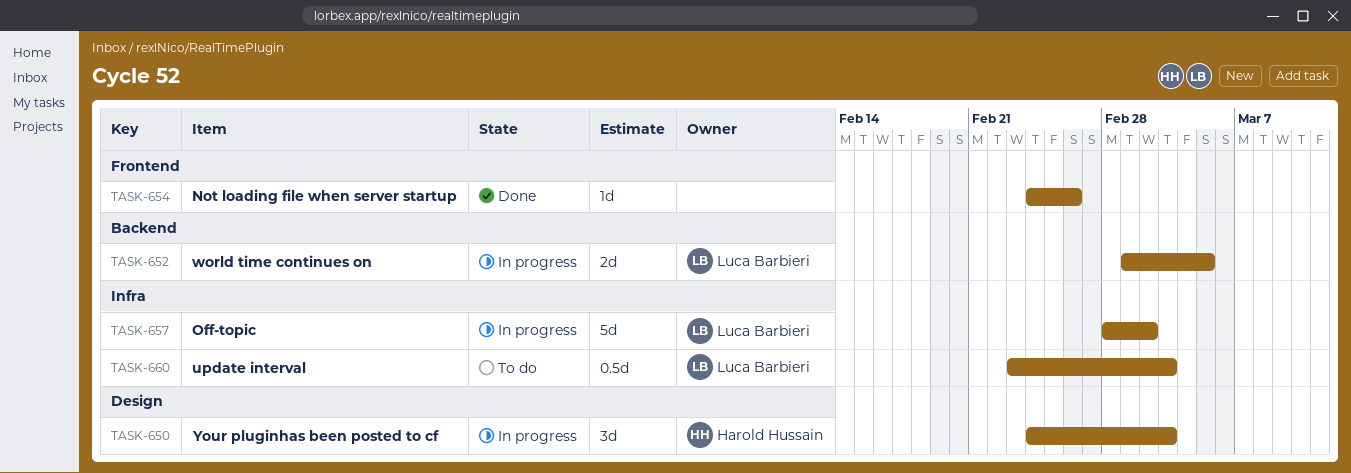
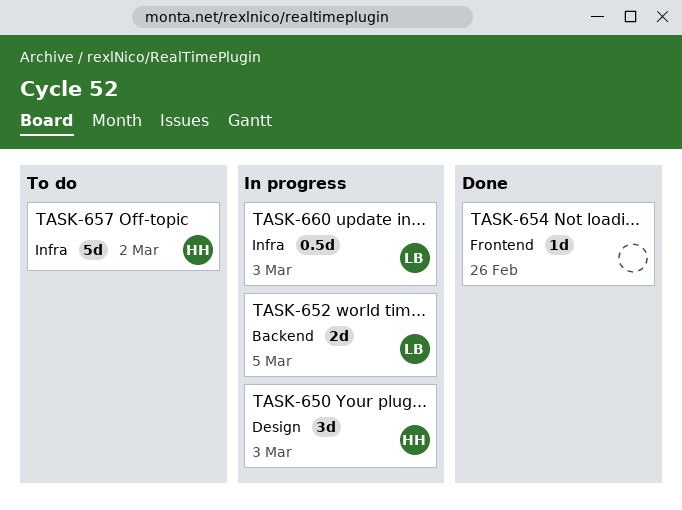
TASK-657, status: In progress -> To do
TASK-657, owner: Luca Barbieri -> Harold Hussain
TASK-660, status: To do -> In progress

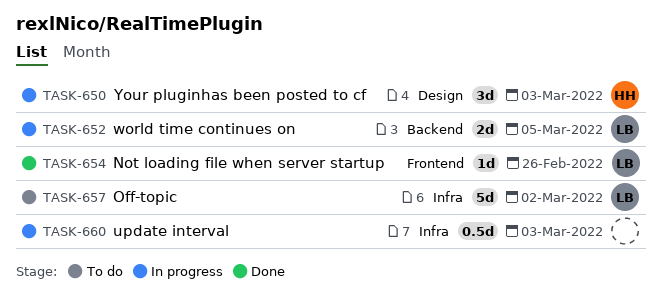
TASK-654, owner: none -> LB
TASK-657, owner: HH -> LB
TASK-660, owner: LB -> none

